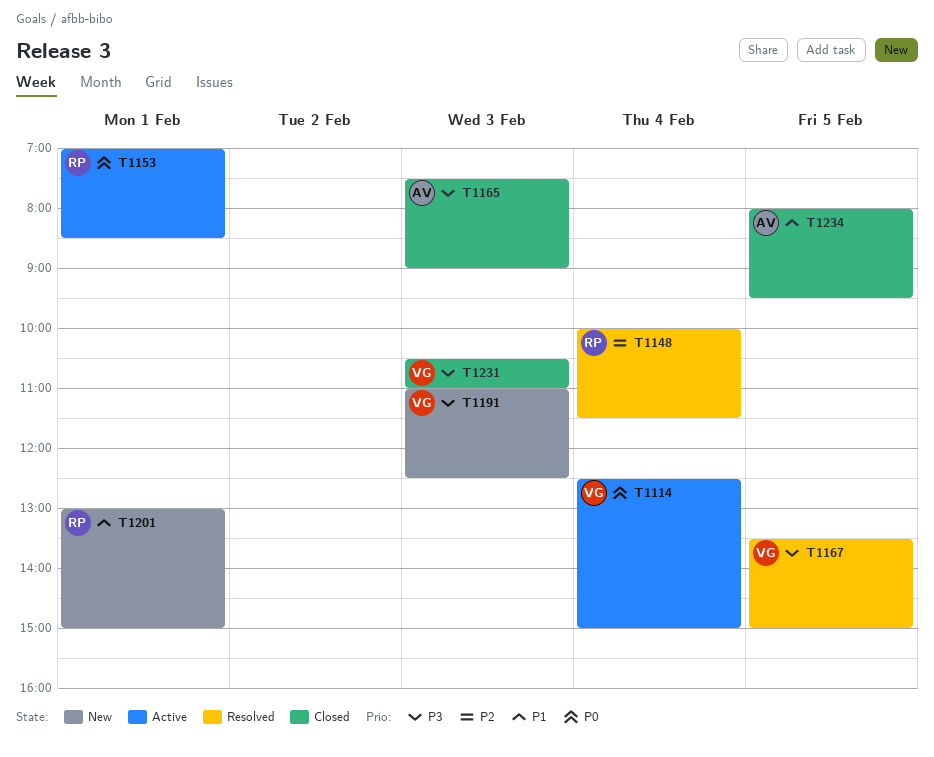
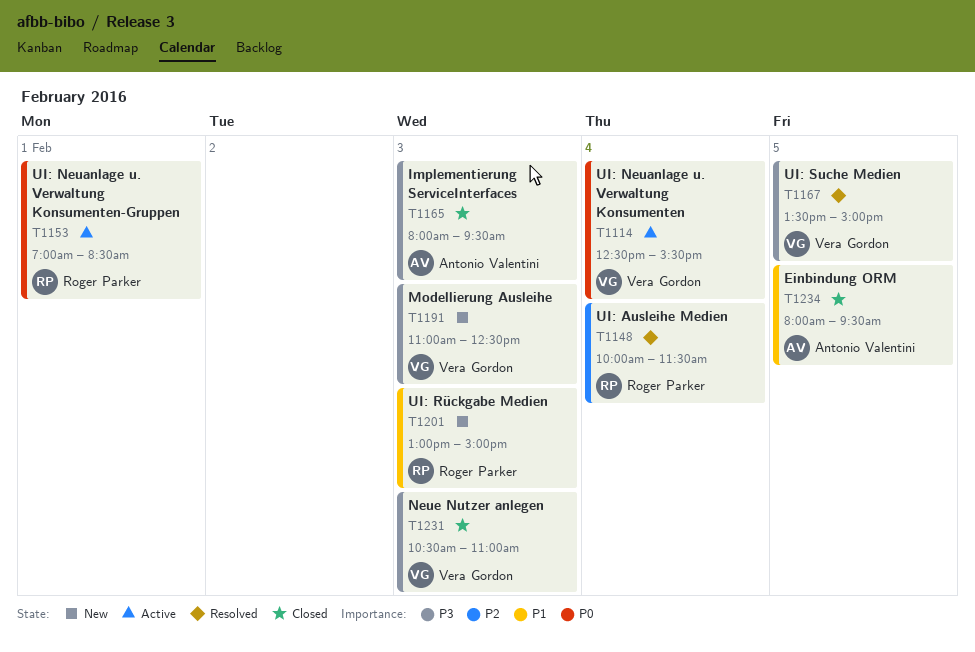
T1114, ends: 15:00 -> 15:30
T1165, begins: 07:30 -> 08:00
T1165, ends: 09:00 -> 09:30
T1201, day: Feb 1 -> Feb 3

